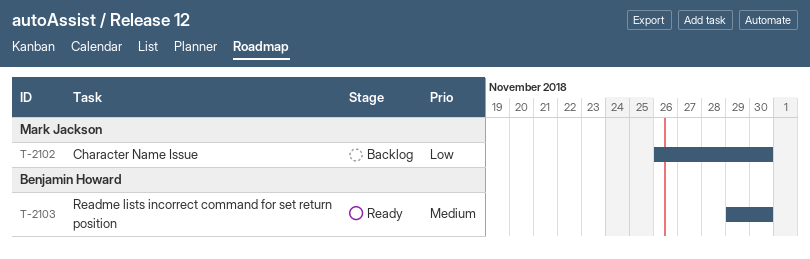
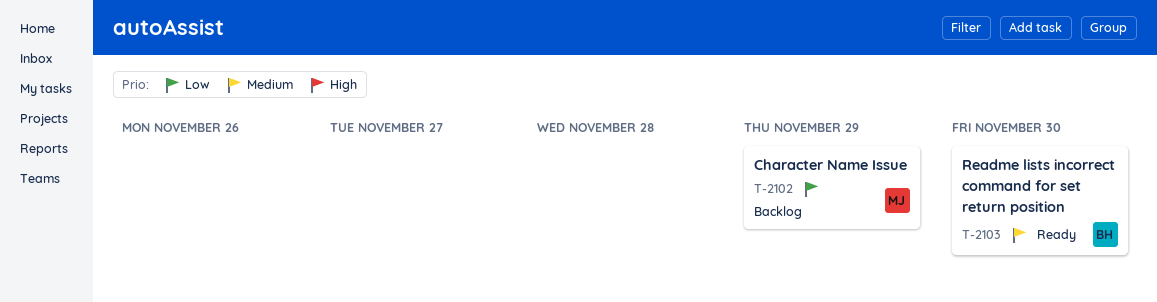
T-2102, due: Nov 30 -> Nov 29

